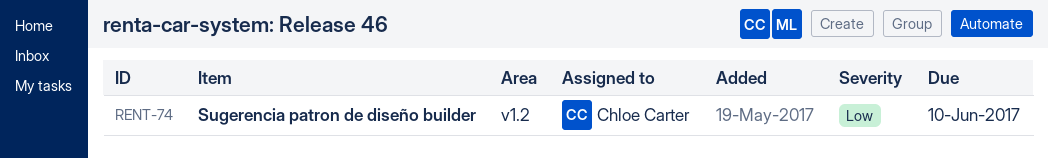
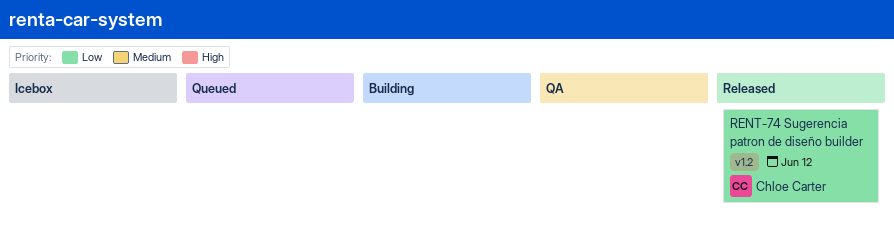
RENT-74, due: Jun 10 -> Jun 12

